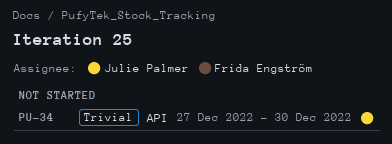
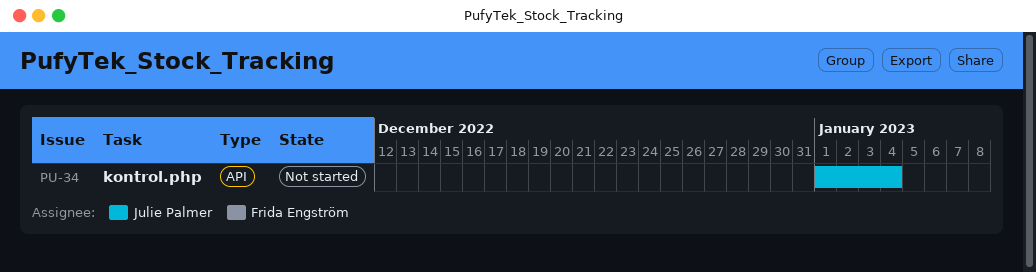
PU-34, start: Dec 27 -> Jan 1
PU-34, due: Dec 30 -> Jan 4

